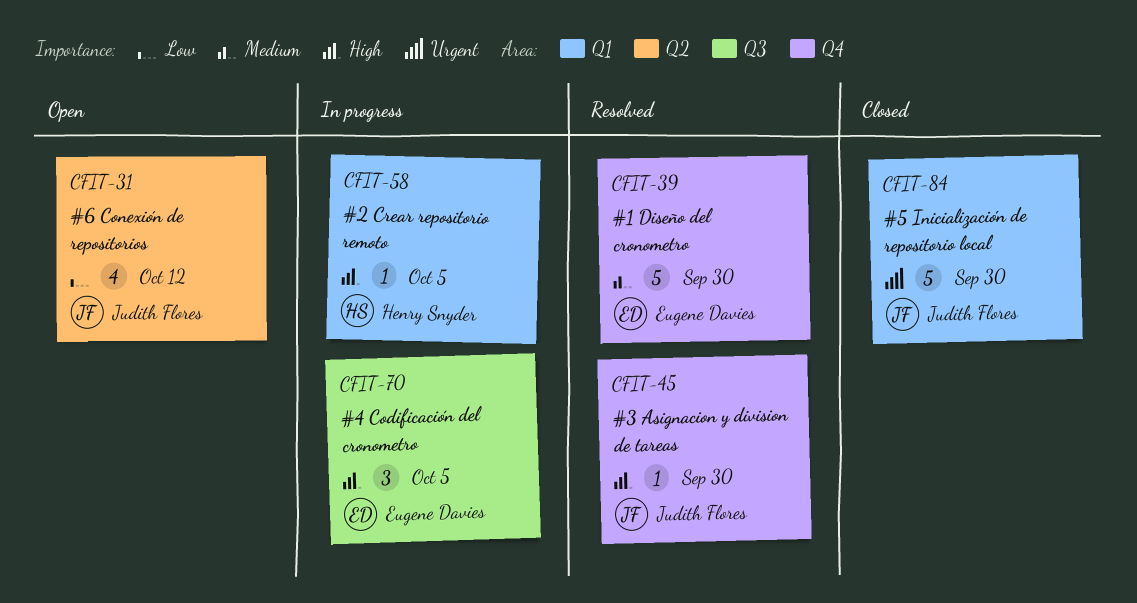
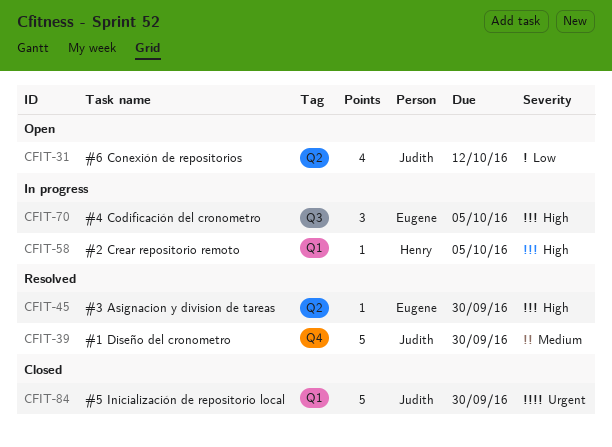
CFIT-39, owner: Eugene Davies -> Judith Flores
CFIT-45, owner: Judith Flores -> Eugene Davies
CFIT-45, label: Q4 -> Q2

